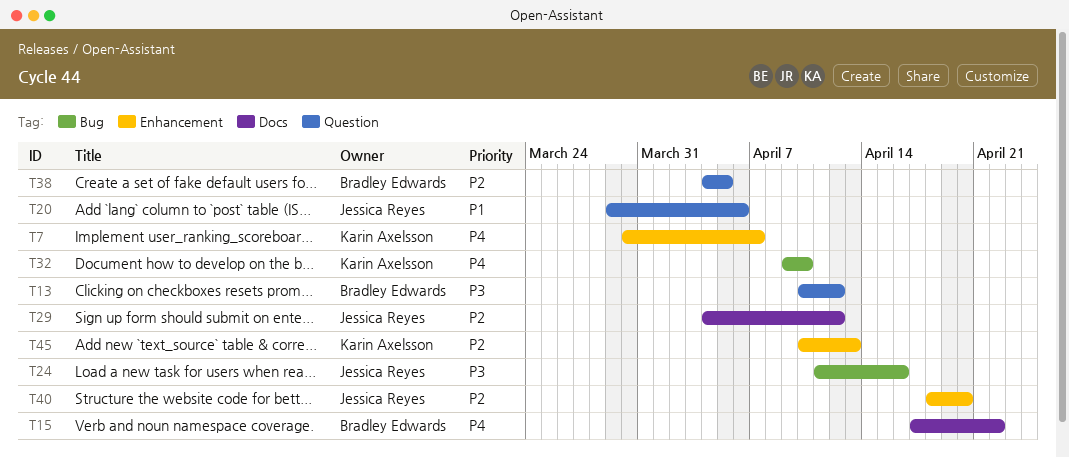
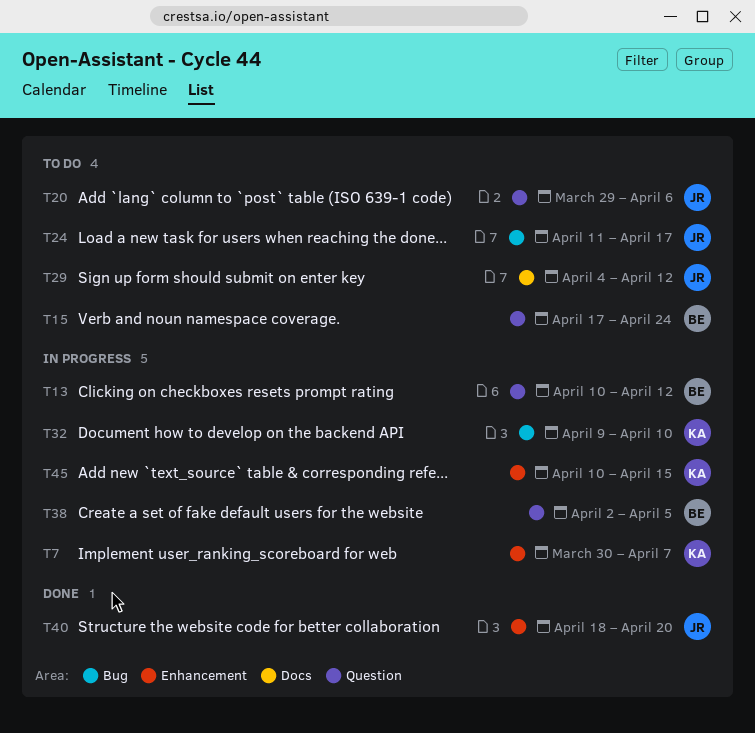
T15, label: Docs -> Question
T15, due: Apr 22 -> Apr 24
T24, due: Apr 16 -> Apr 17
T38, start: Apr 4 -> Apr 2
T45, due: Apr 13 -> Apr 15

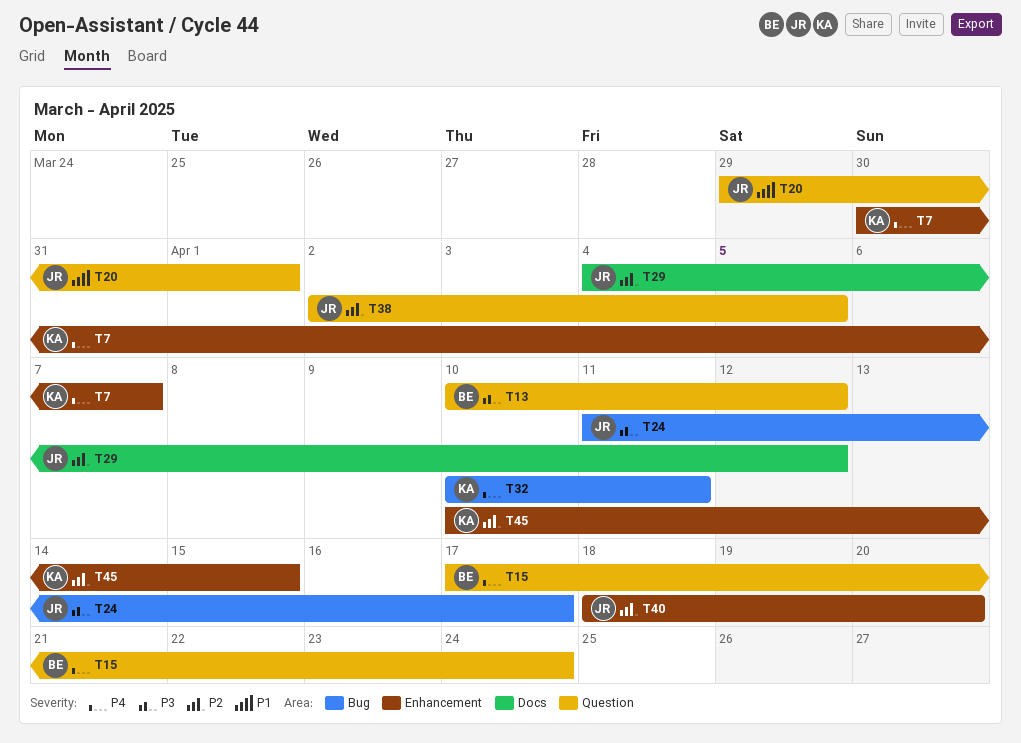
T20, due: Apr 6 -> Apr 1
T32, start: Apr 9 -> Apr 10
T32, due: Apr 10 -> Apr 11
T38, owner: BE -> JR

